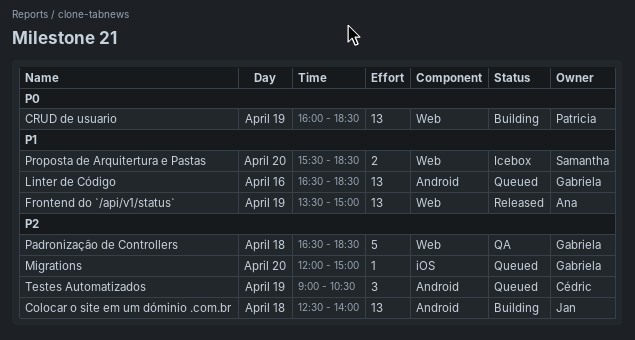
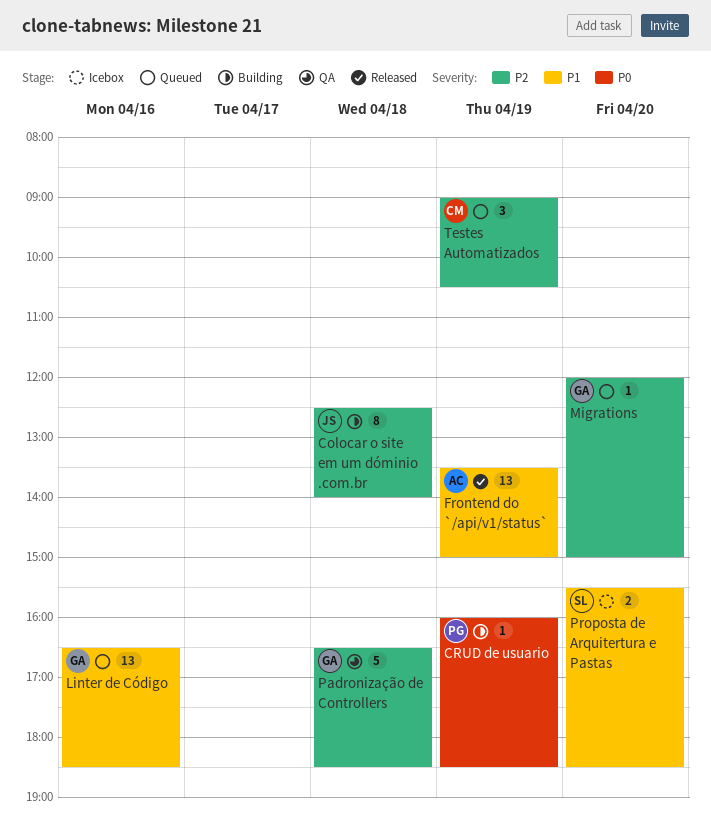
Colocar o site em um dóminio .com.br, estimate: 13 -> 8
CRUD de usuario, estimate: 13 -> 1

